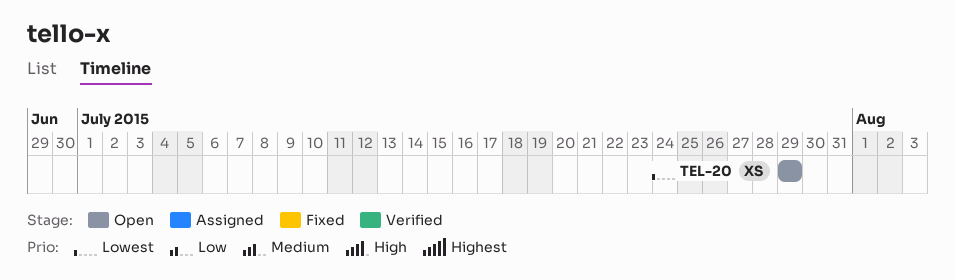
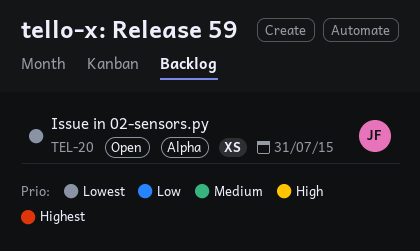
TEL-20, due: Jul 29 -> Jul 31

